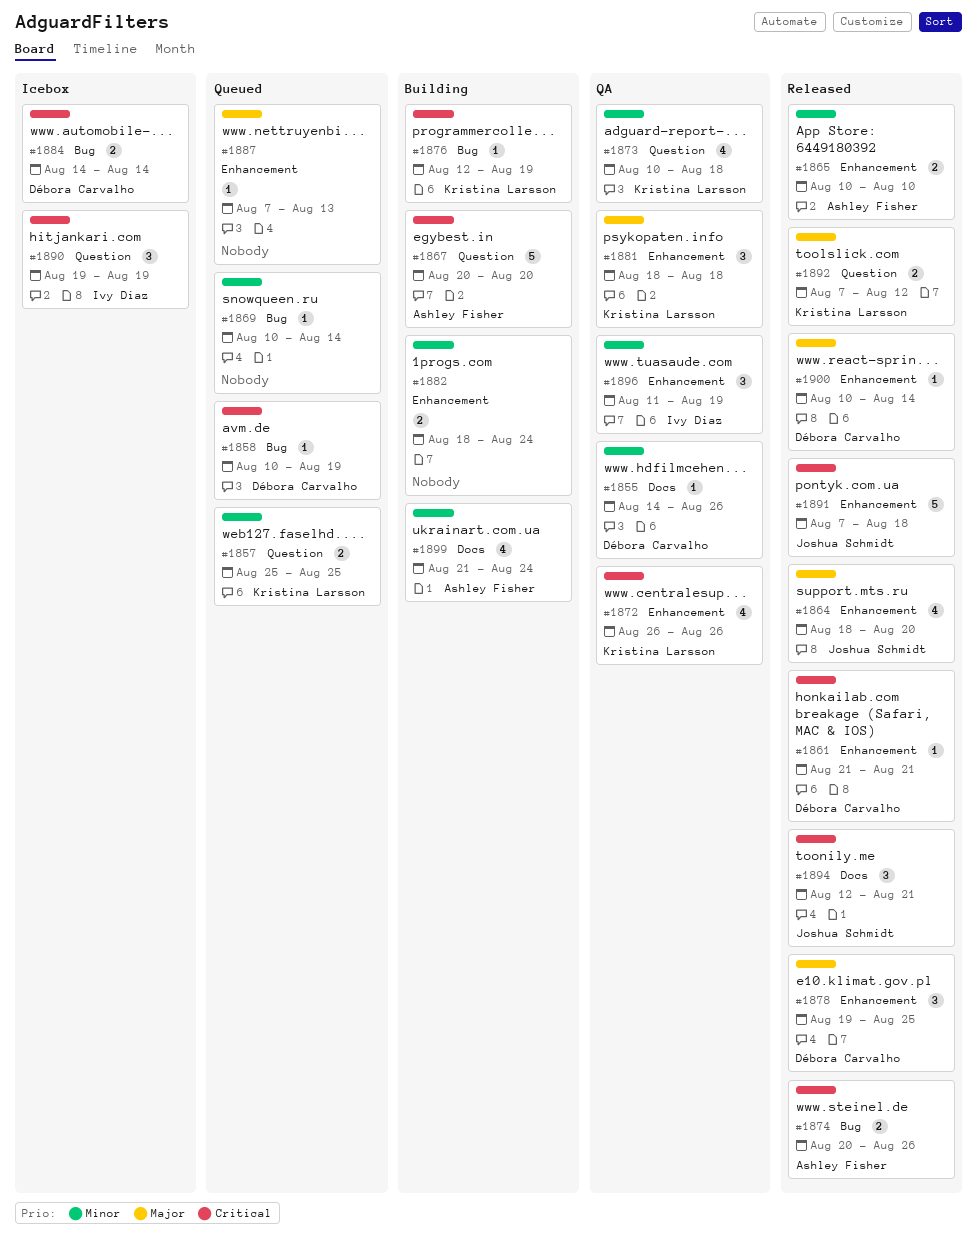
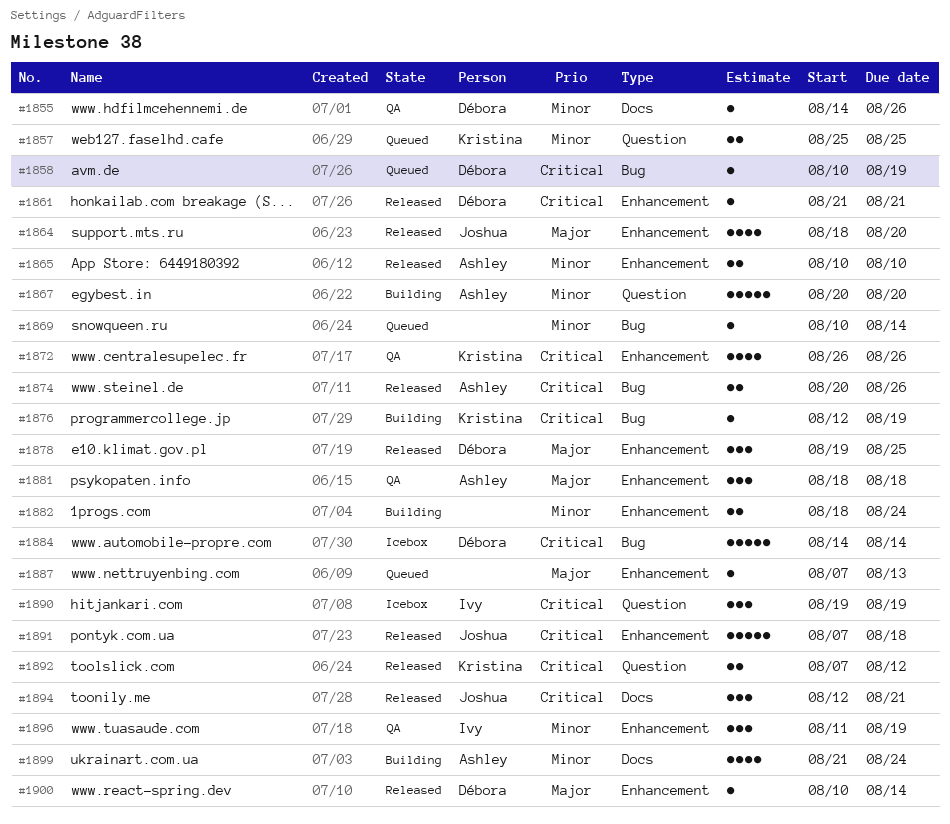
#1867, priority: Critical -> Minor
#1873: present -> none
#1881, owner: Kristina Larsson -> Ashley Fisher
#1884, estimate: 2 -> 5
#1892, priority: Major -> Critical

